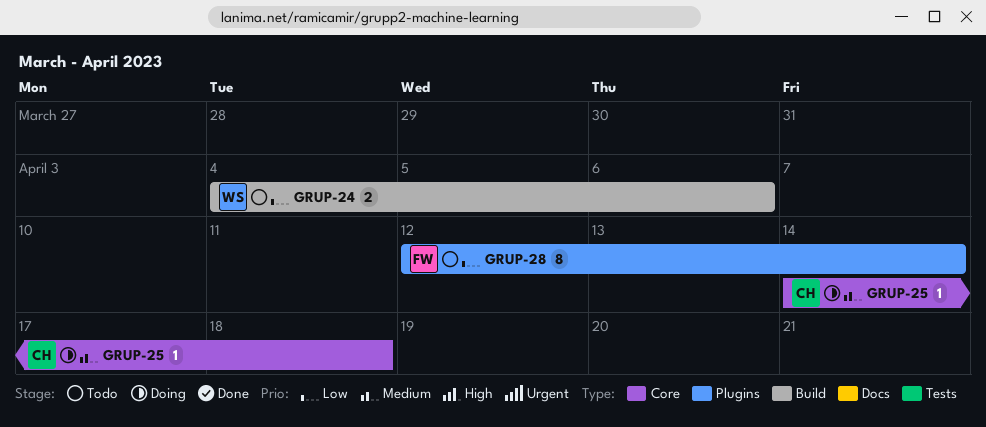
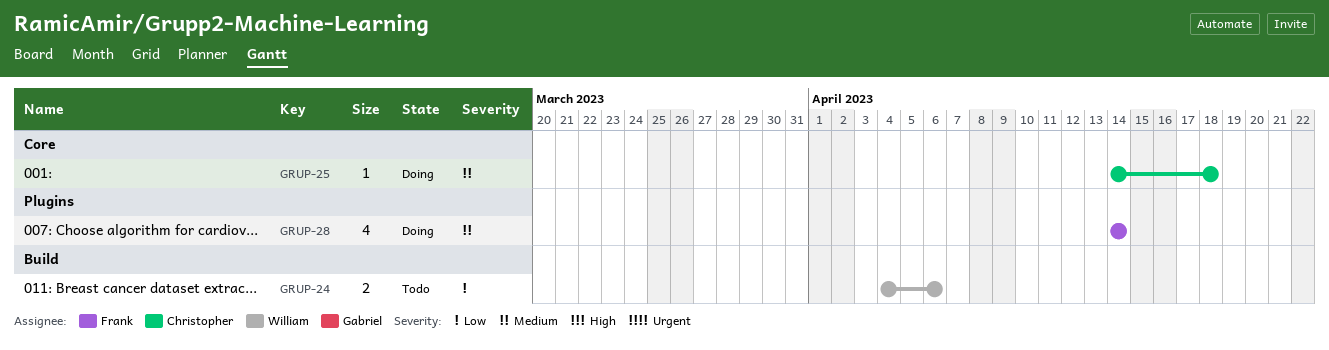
GRUP-28, status: Todo -> Doing
GRUP-28, priority: Low -> Medium
GRUP-28, estimate: 8 -> 4
GRUP-28, start: Apr 12 -> Apr 14

